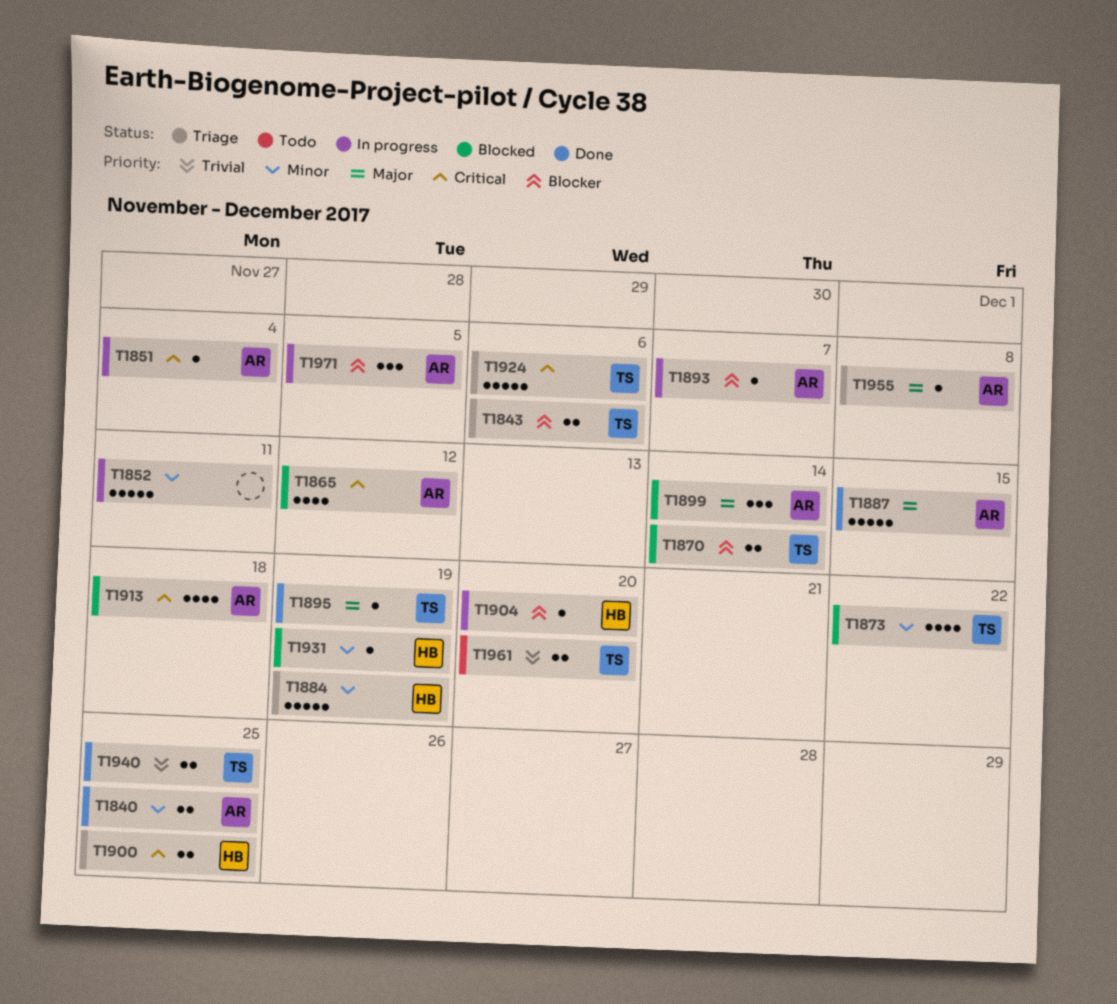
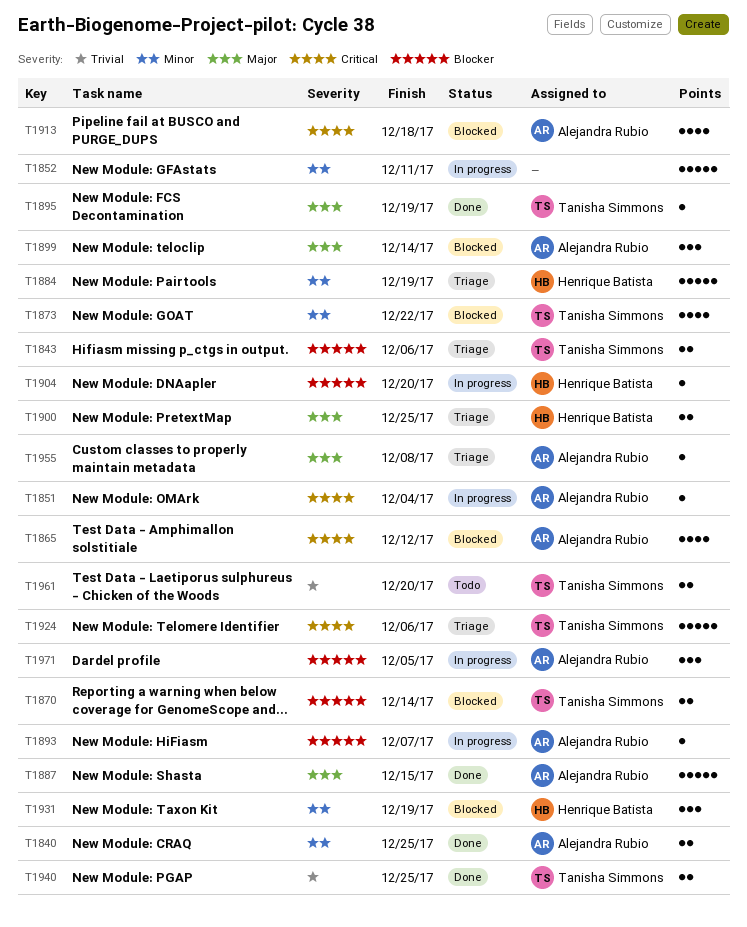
T1900, priority: Critical -> Major
T1931, estimate: 1 -> 3

